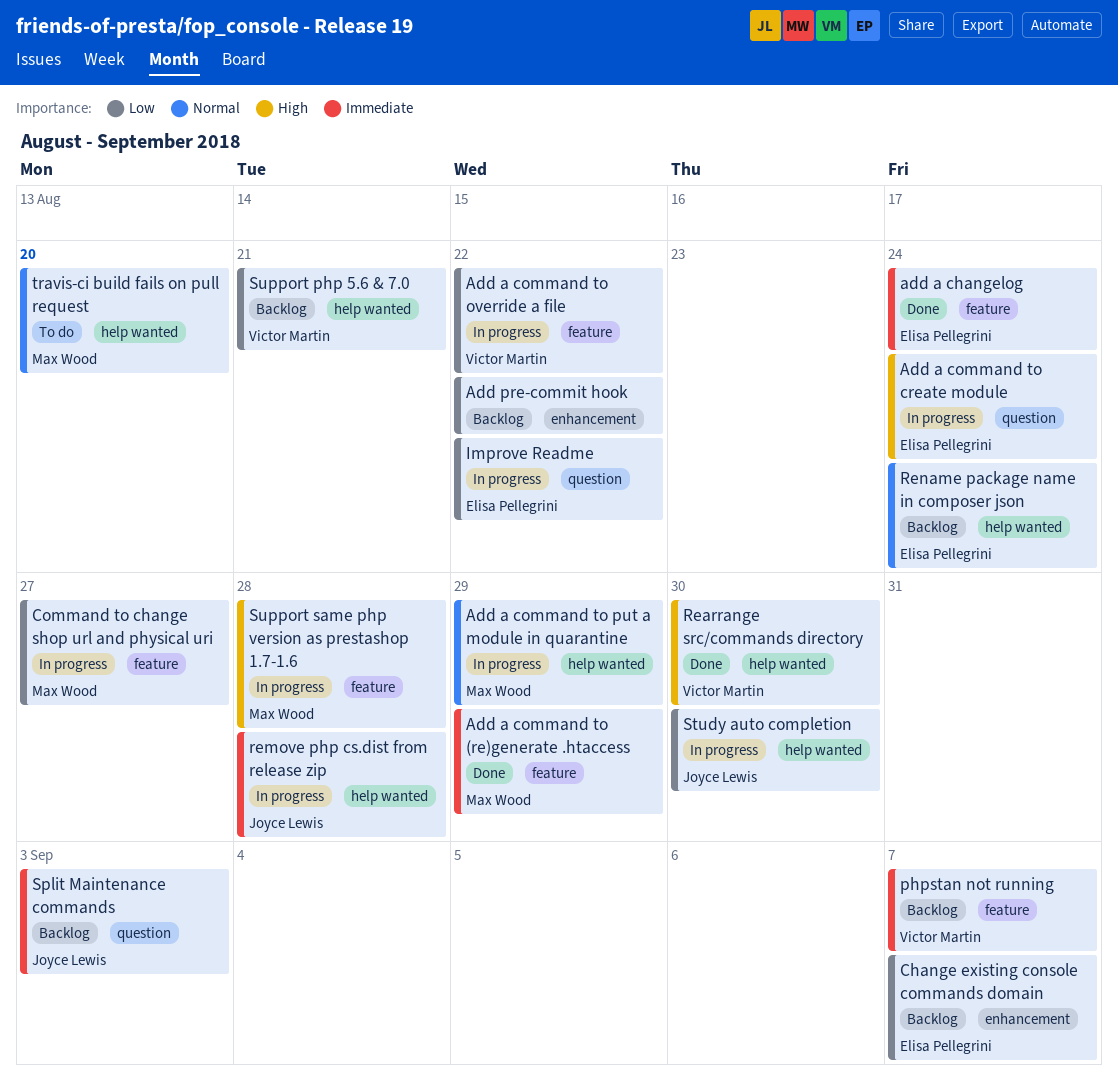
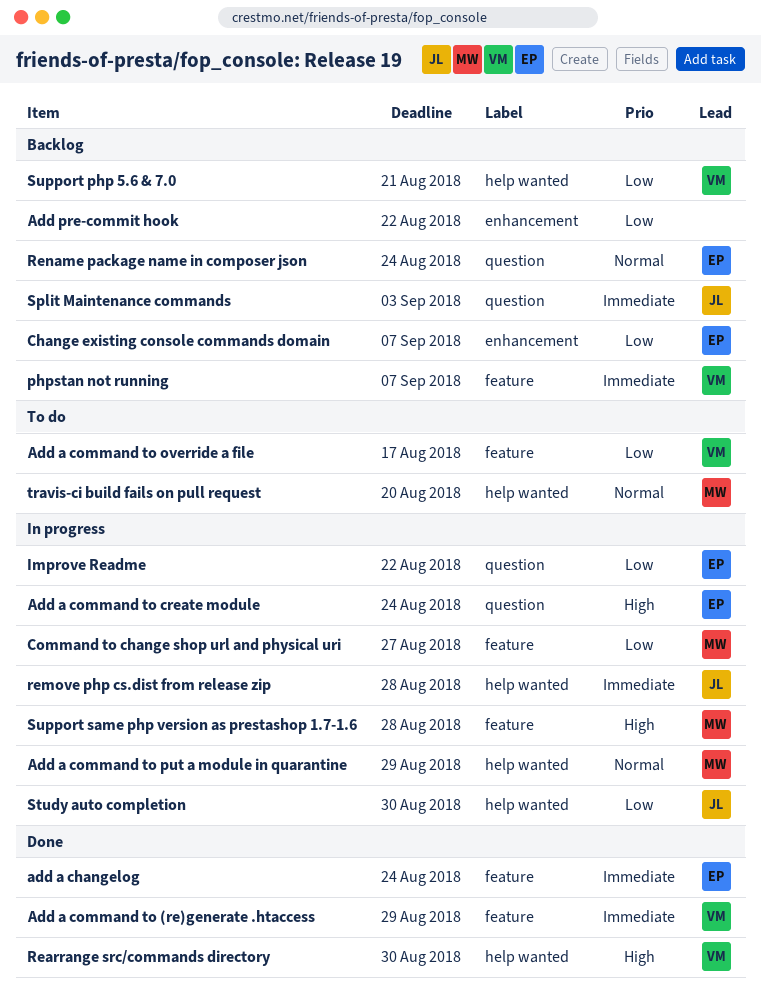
Add a command to (re)generate .htaccess, owner: Max Wood -> Victor Martin
Add a command to override a file, status: In progress -> To do
Add a command to override a file, due: Aug 22 -> Aug 17
Rename package name in composer json, label: help wanted -> question

